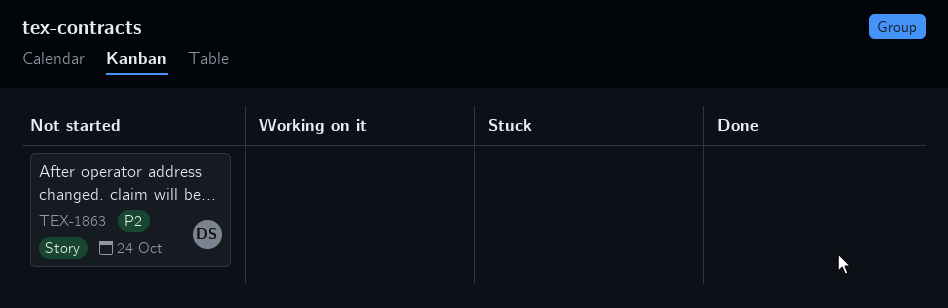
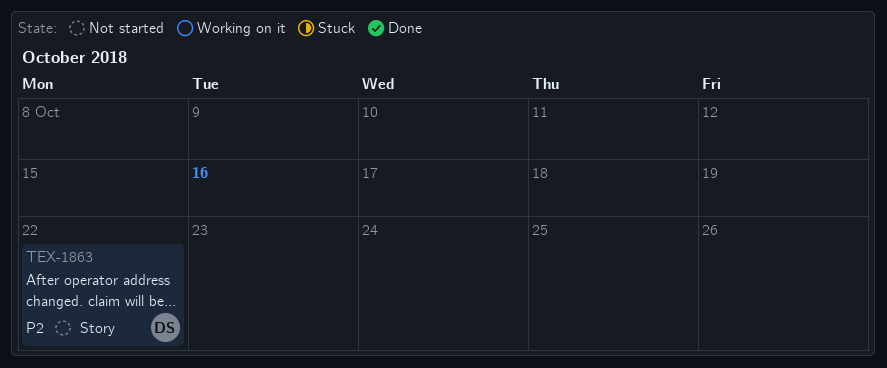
TEX-1863, due: Oct 24 -> Oct 22

